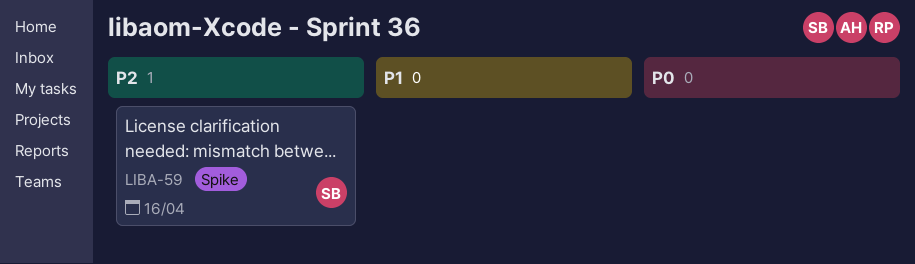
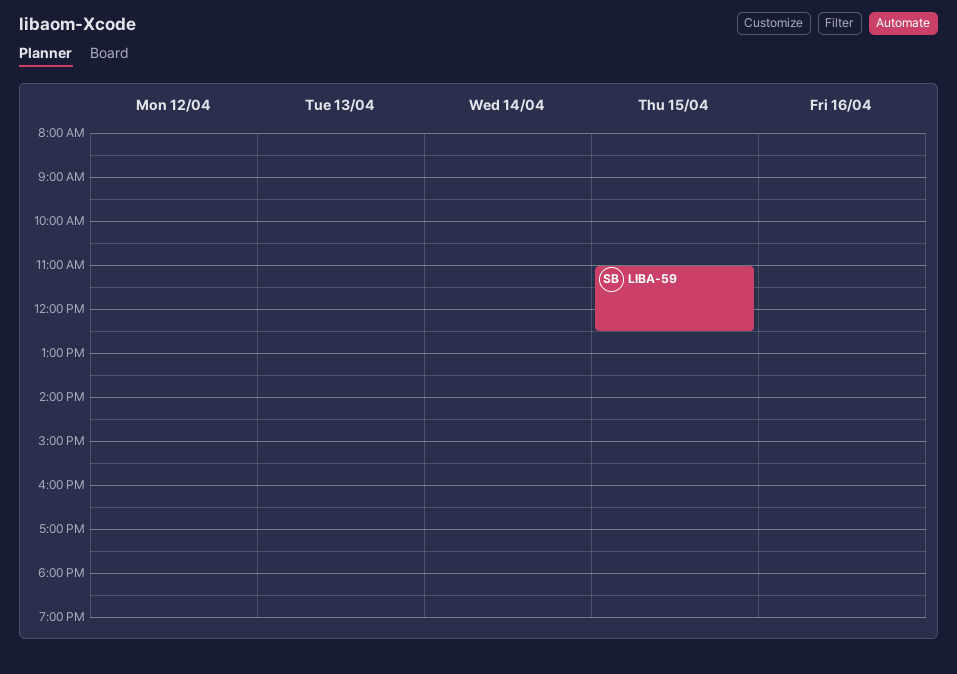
LIBA-59, day: Apr 16 -> Apr 15

